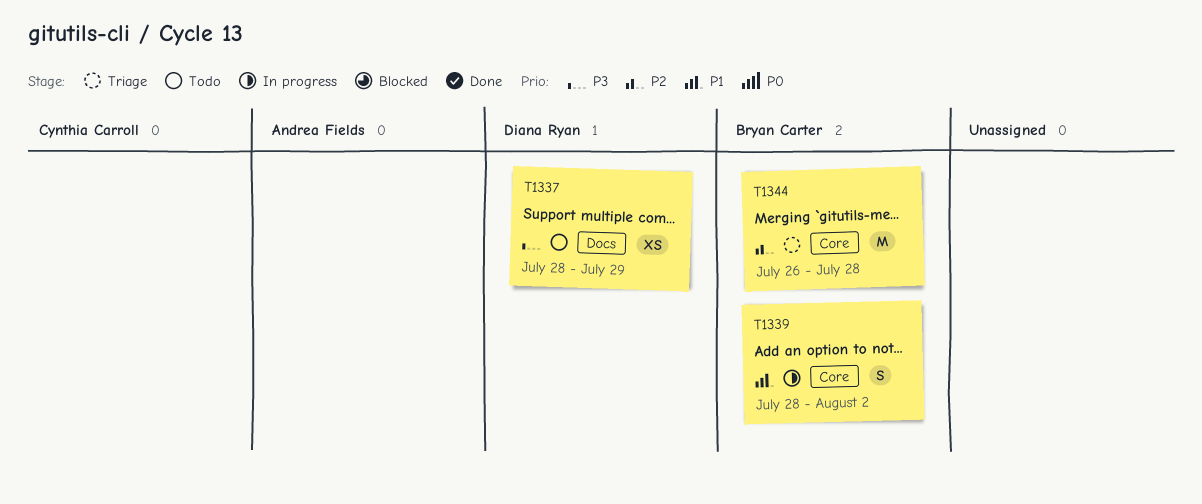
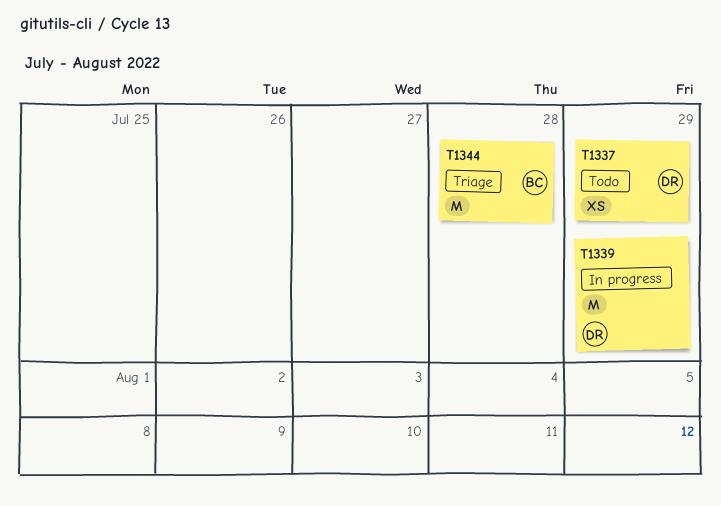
T1339, owner: Bryan Carter -> Diana Ryan
T1339, estimate: S -> M
T1339, due: Aug 2 -> Jul 29

